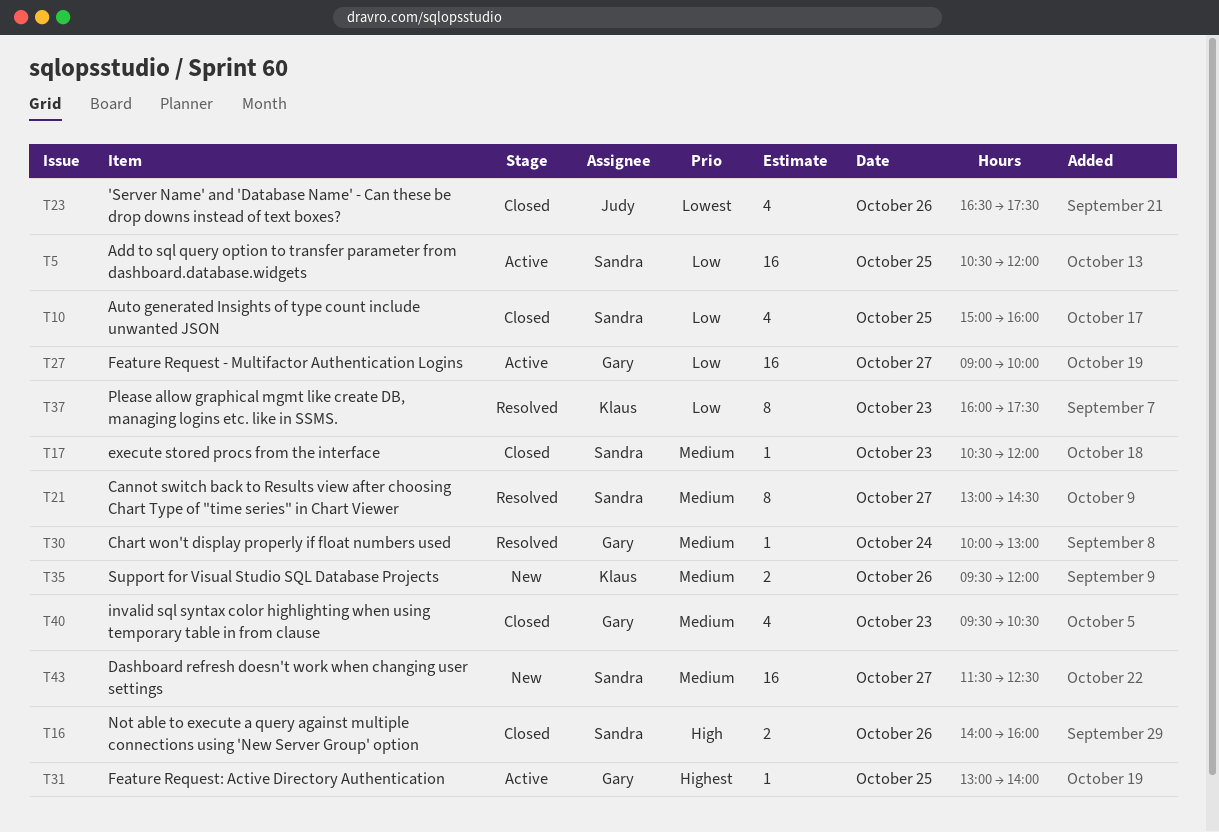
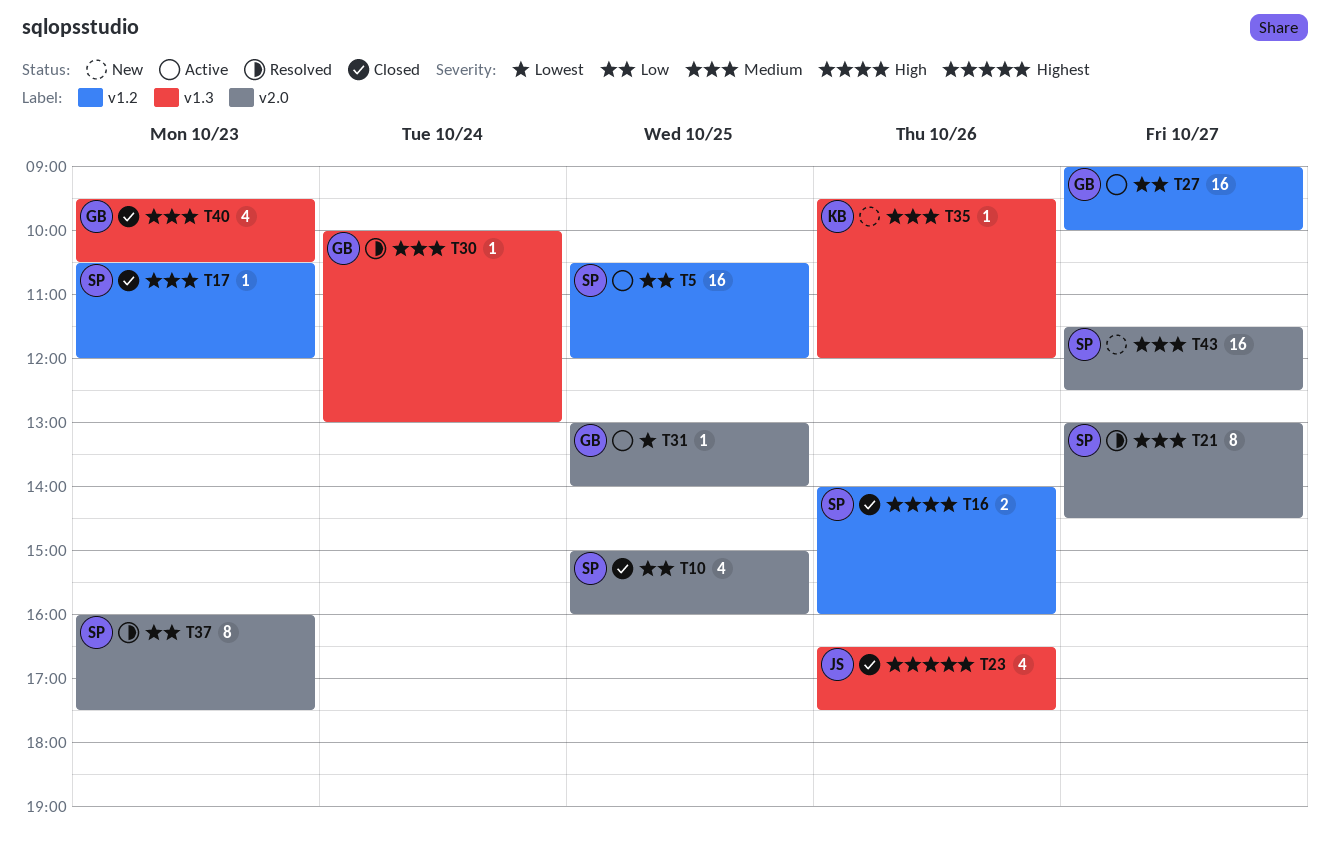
T23, priority: Lowest -> Highest
T31, priority: Highest -> Lowest
T35, estimate: 2 -> 1
T37, owner: Klaus -> Sandra

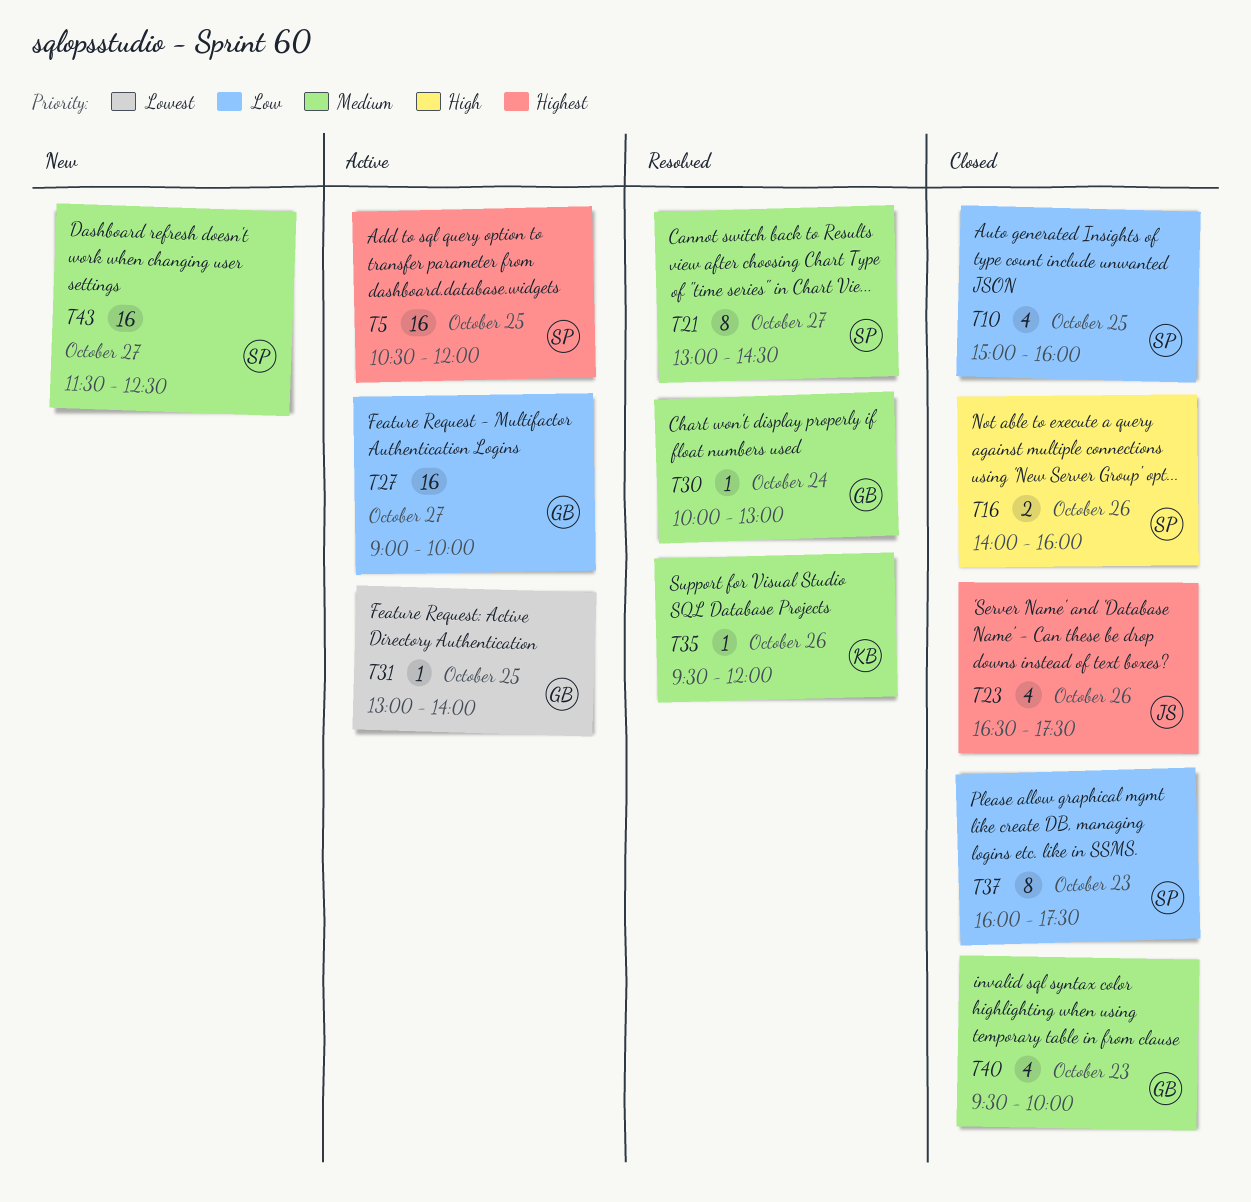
T5, priority: Low -> Highest
T17: present -> none
T35, status: New -> Resolved
T37, status: Resolved -> Closed
T40, ends: 10:30 -> 10:00

